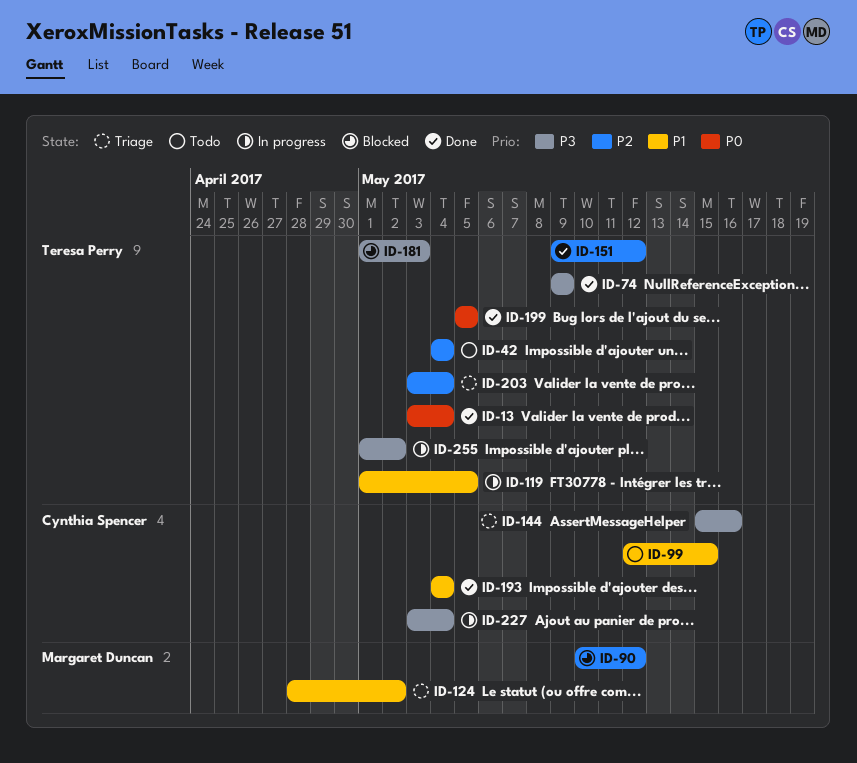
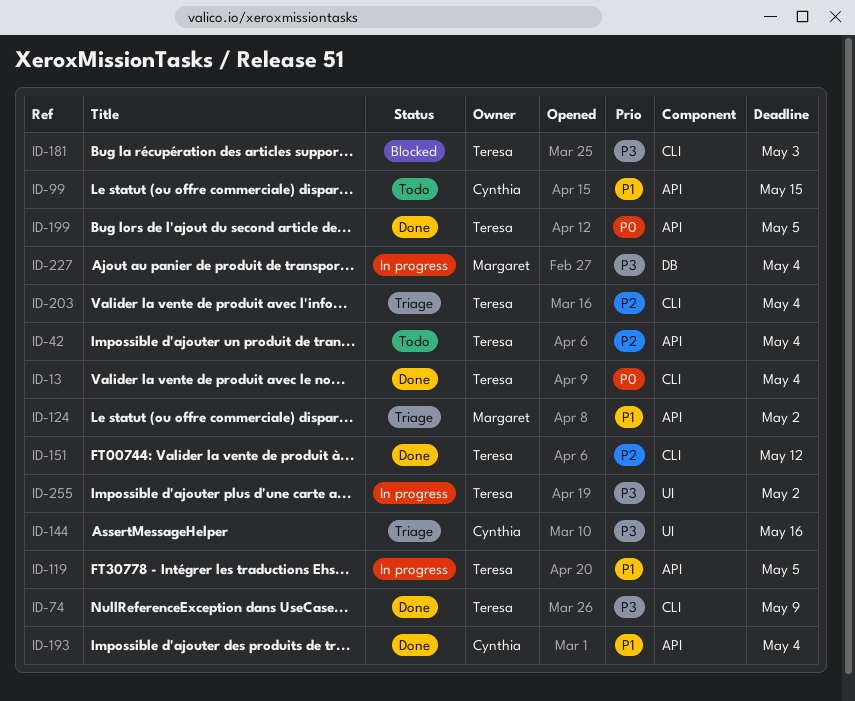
ID-90: present -> none
ID-227, owner: Cynthia Spencer -> Margaret Duncan

